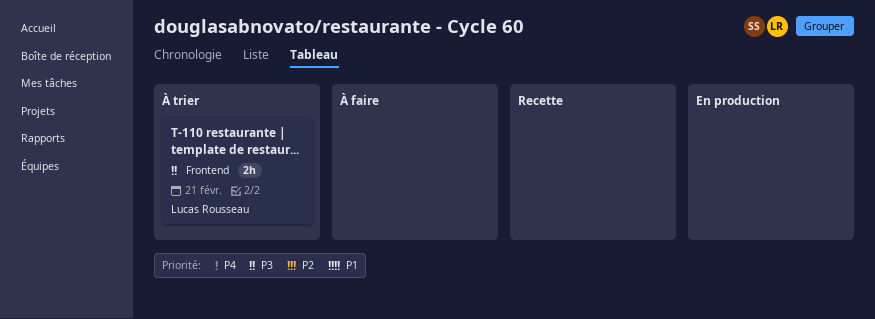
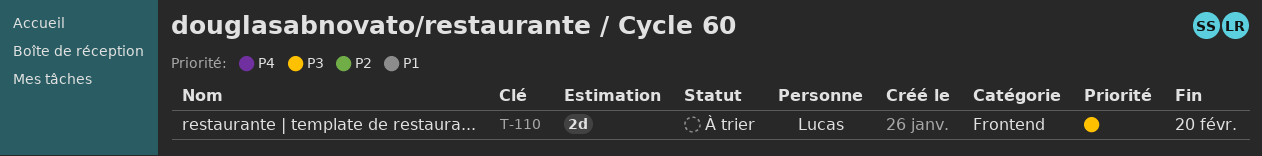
T-110, estimate: 2h -> 2d
T-110, due: Feb 21 -> Feb 20

